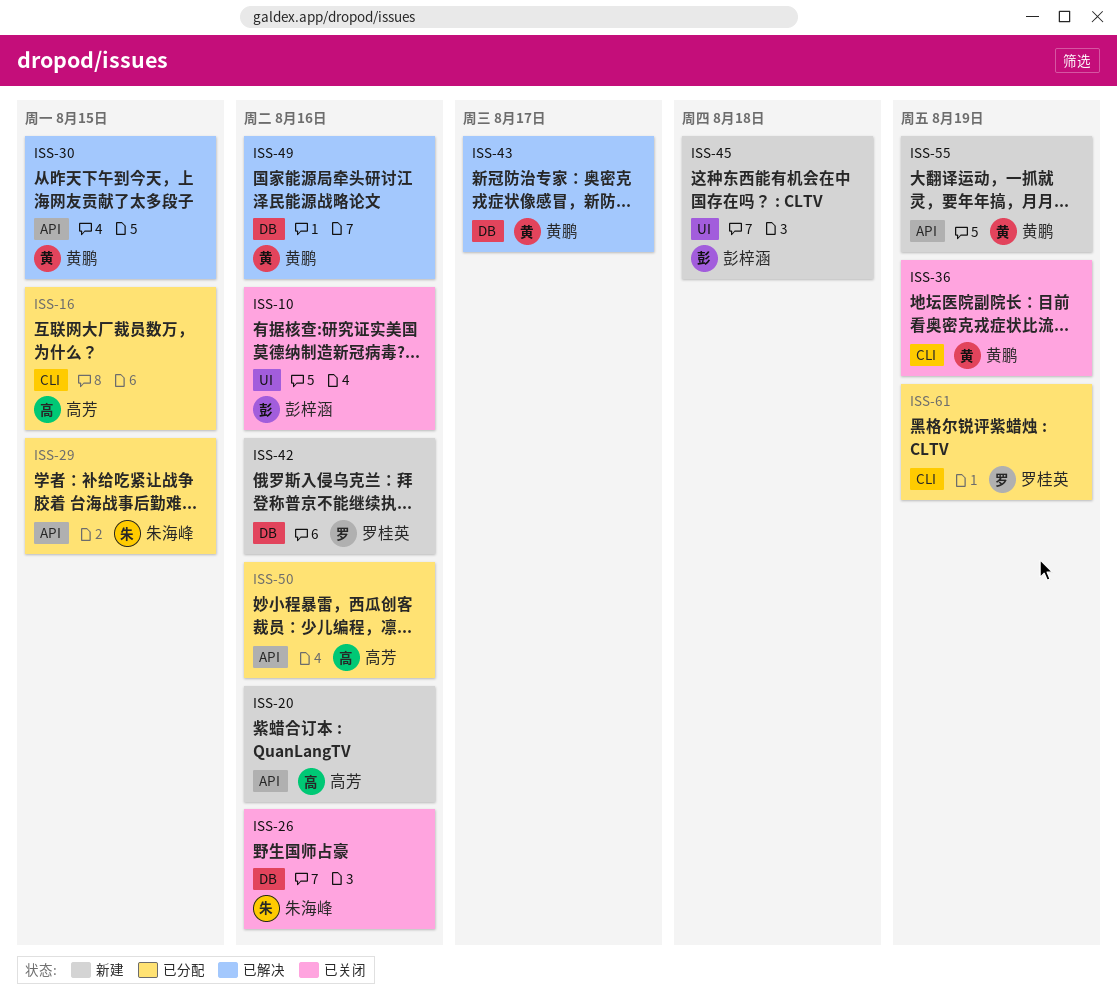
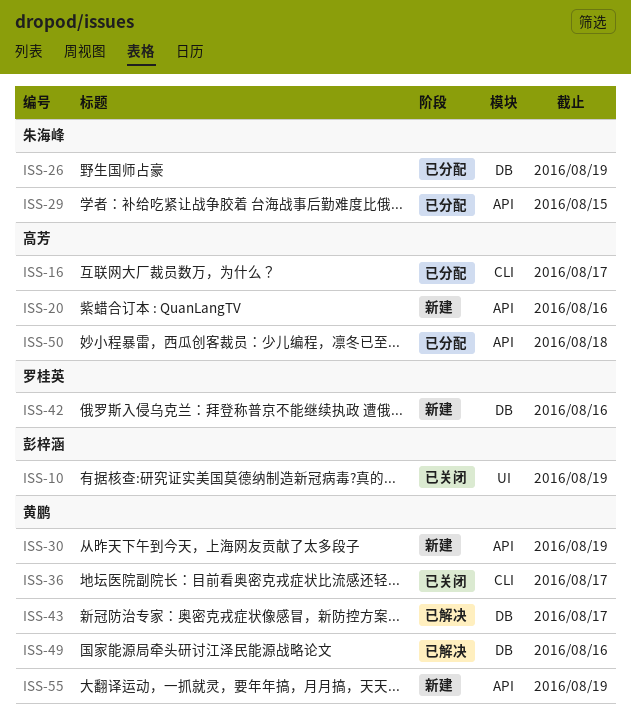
ISS-10, due: Aug 16 -> Aug 19
ISS-16, due: Aug 15 -> Aug 17
ISS-26, status: 已关闭 -> 已分配
ISS-26, due: Aug 16 -> Aug 19
ISS-30, status: 已解决 -> 新建
ISS-30, due: Aug 15 -> Aug 19
ISS-36, due: Aug 19 -> Aug 17
ISS-45: present -> none
ISS-50, due: Aug 16 -> Aug 18
ISS-61: present -> none

